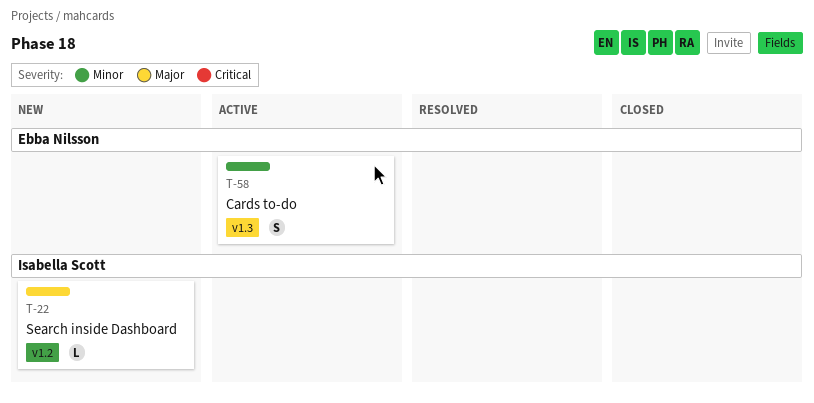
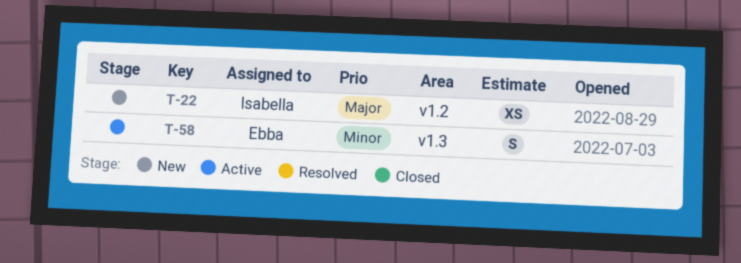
T-22, estimate: L -> XS

